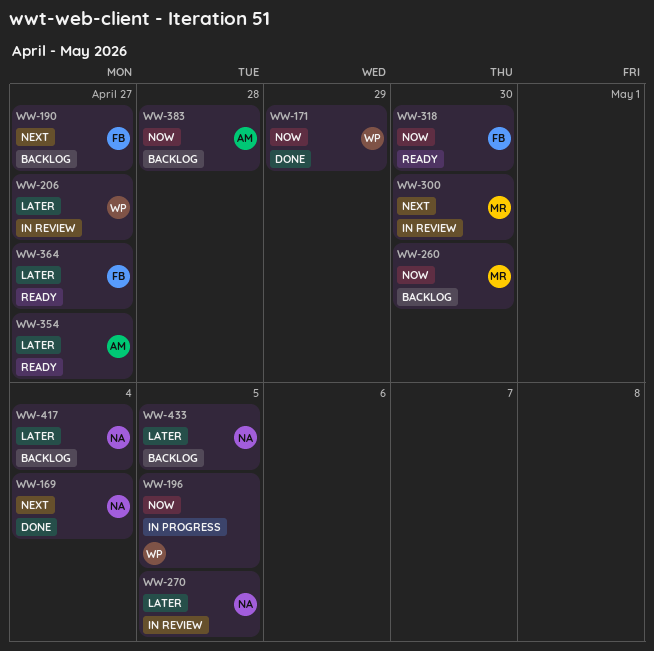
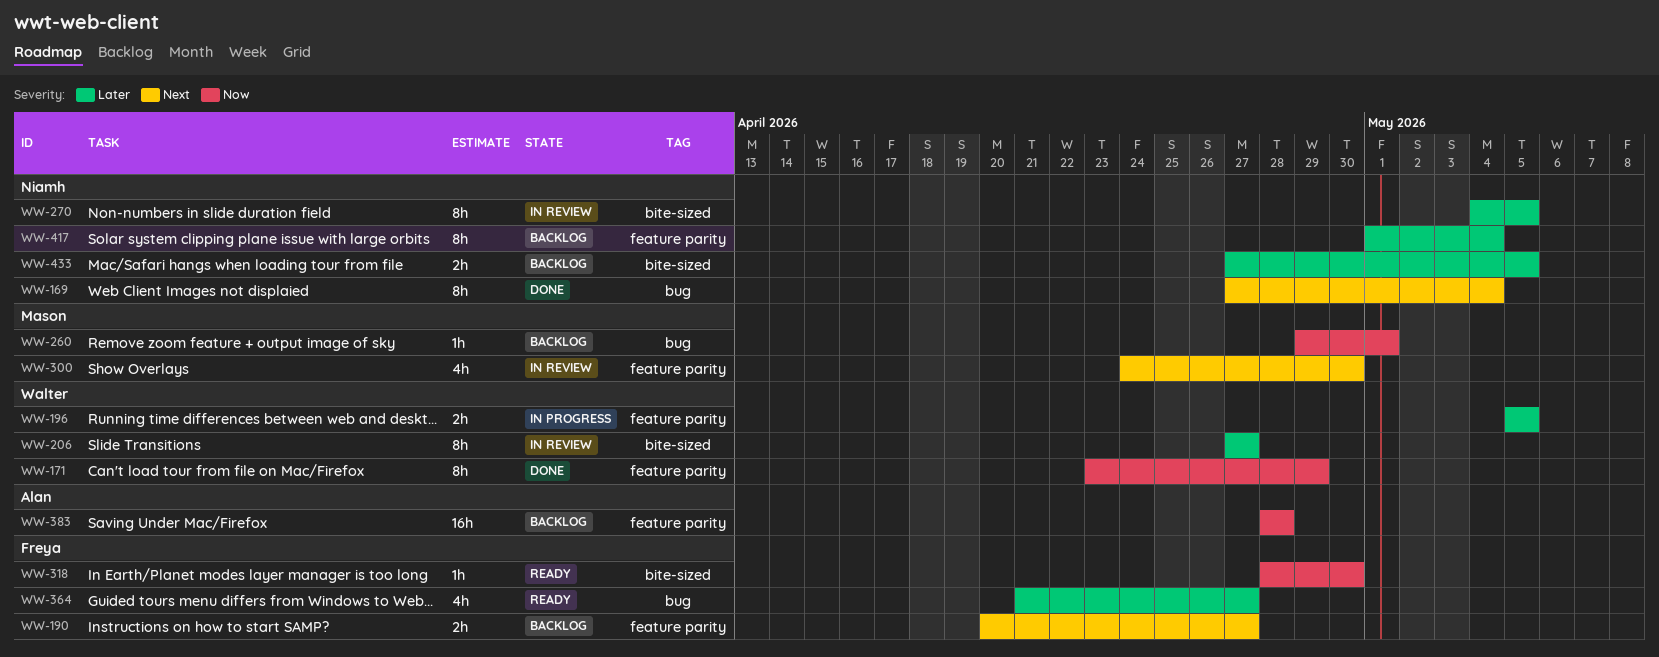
WW-196, priority: Now -> Later
WW-260, due: Apr 30 -> May 1
WW-354: present -> none

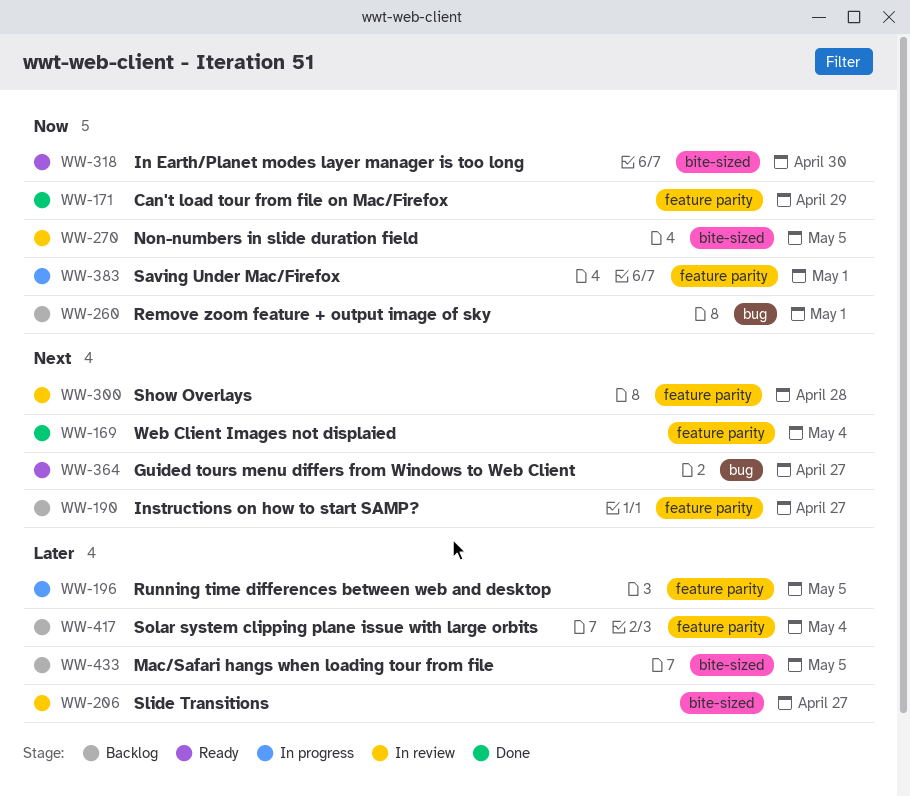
WW-169, label: bug -> feature parity
WW-270, priority: Later -> Now
WW-300, due: Apr 30 -> Apr 28
WW-364, priority: Later -> Next
WW-383, status: Backlog -> In progress
WW-383, due: Apr 28 -> May 1

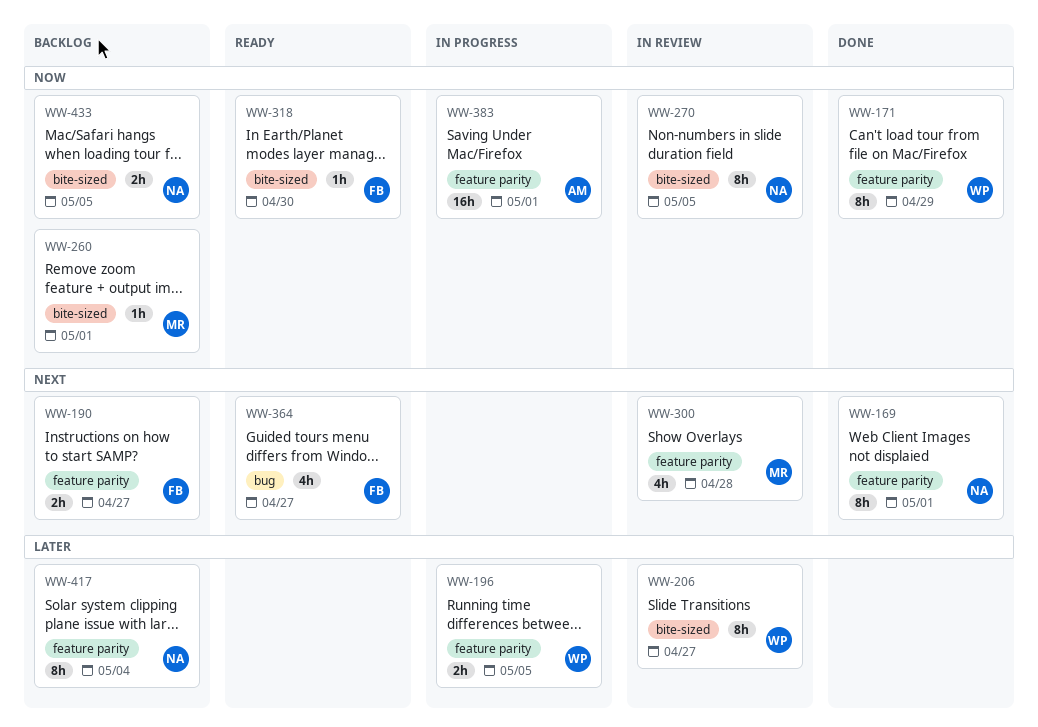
WW-169, due: May 4 -> May 1
WW-260, label: bug -> bite-sized
WW-433, priority: Later -> Now

